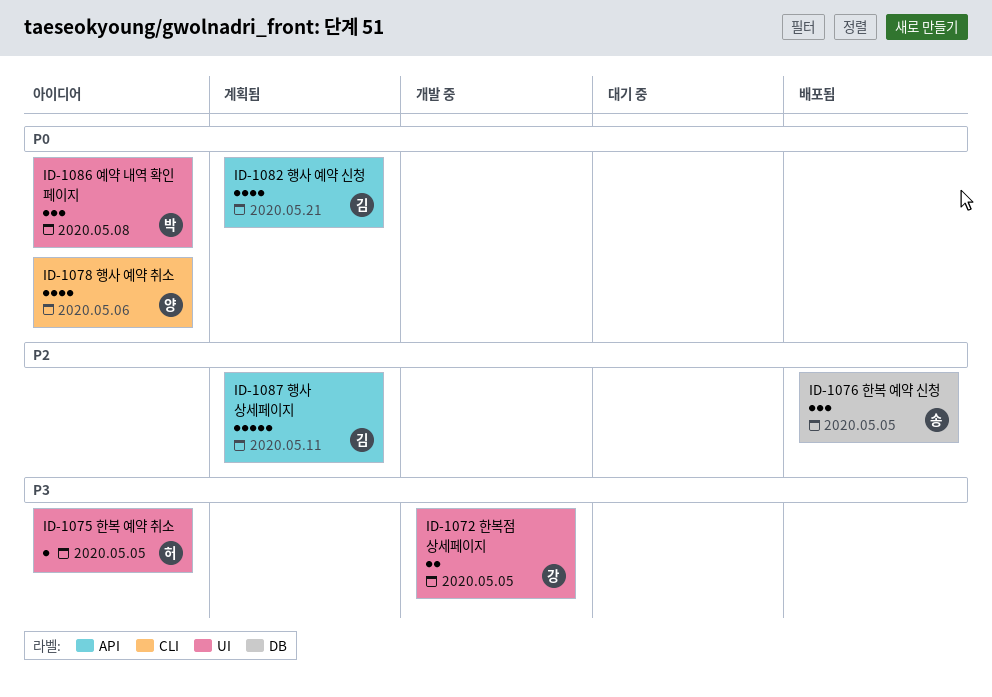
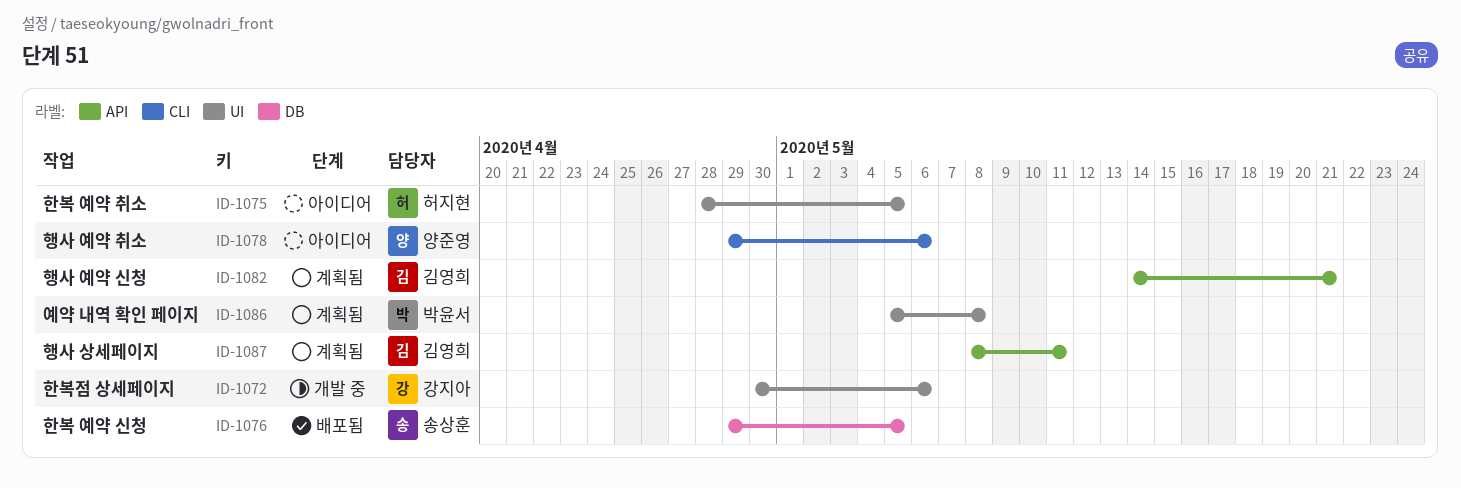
ID-1072, due: May 5 -> May 6
ID-1086, status: 아이디어 -> 계획됨

